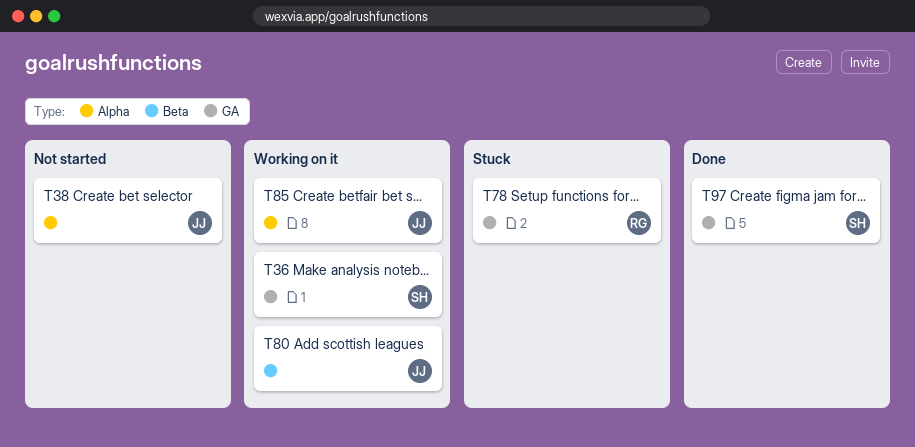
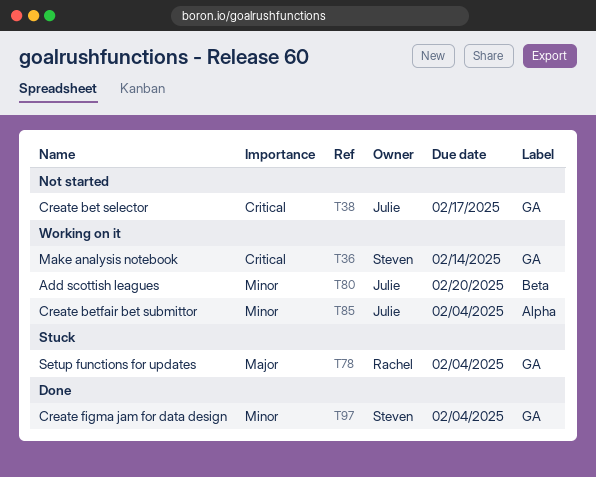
T38, label: Alpha -> GA

